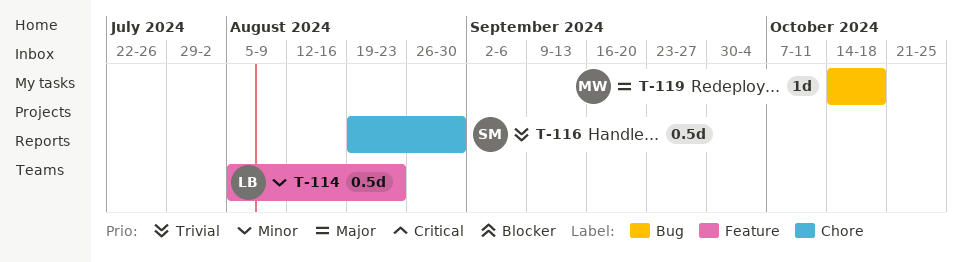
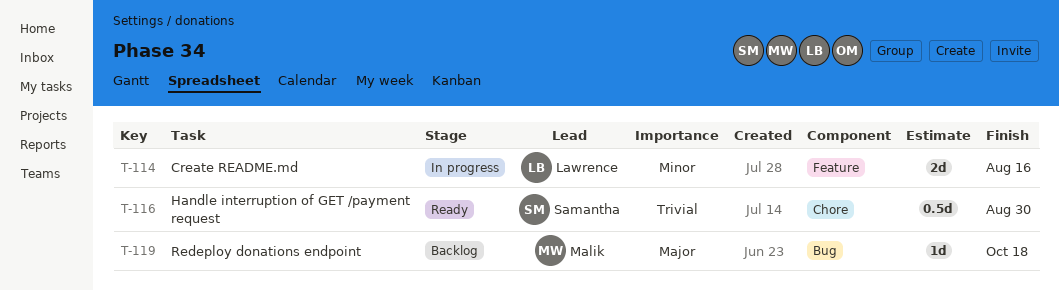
T-114, estimate: 0.5d -> 2d
T-114, due: Aug 23 -> Aug 16

